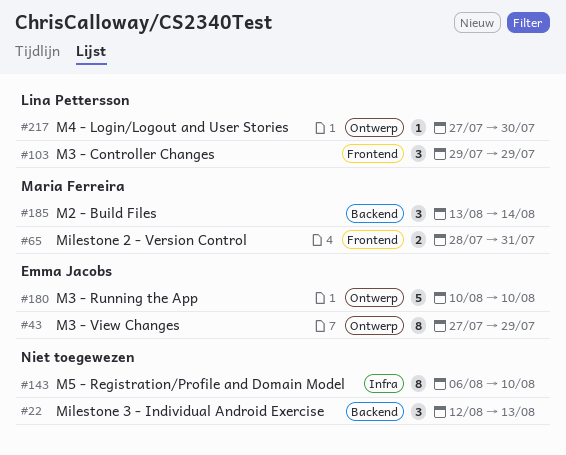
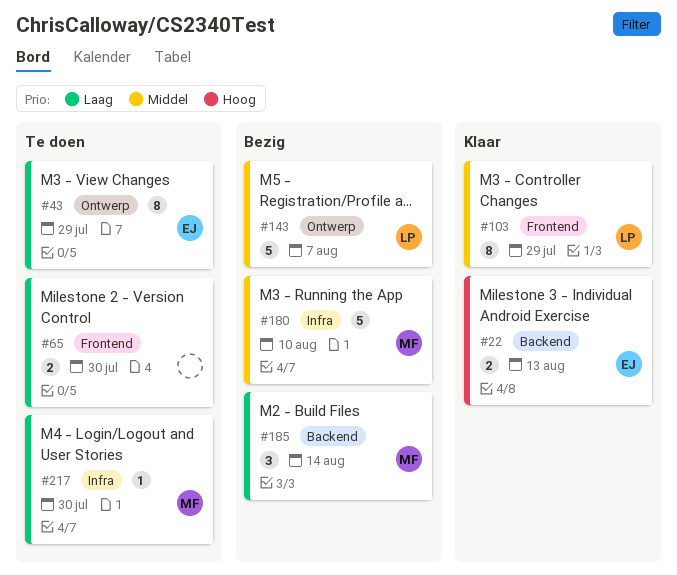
#22, owner: none -> Emma Jacobs
#22, estimate: 3 -> 2
#65, owner: Maria Ferreira -> none
#65, due: Jul 31 -> Jul 30
#103, estimate: 3 -> 8
#143, owner: none -> Lina Pettersson
#143, label: Infra -> Ontwerp
#143, estimate: 8 -> 5
#143, due: Aug 10 -> Aug 7
#180, owner: Emma Jacobs -> Maria Ferreira
#180, label: Ontwerp -> Infra
#217, owner: Lina Pettersson -> Maria Ferreira
#217, label: Ontwerp -> Infra

